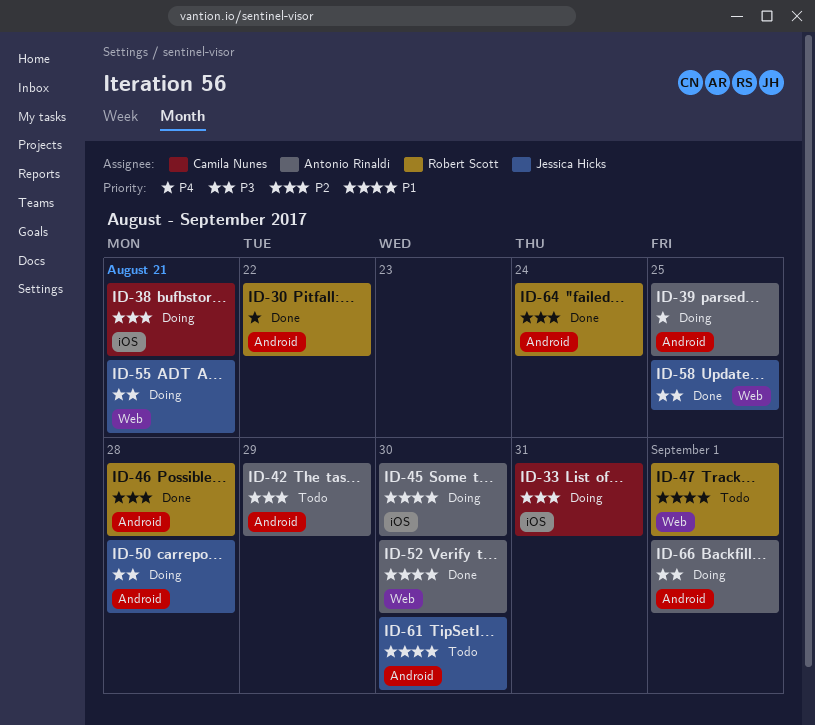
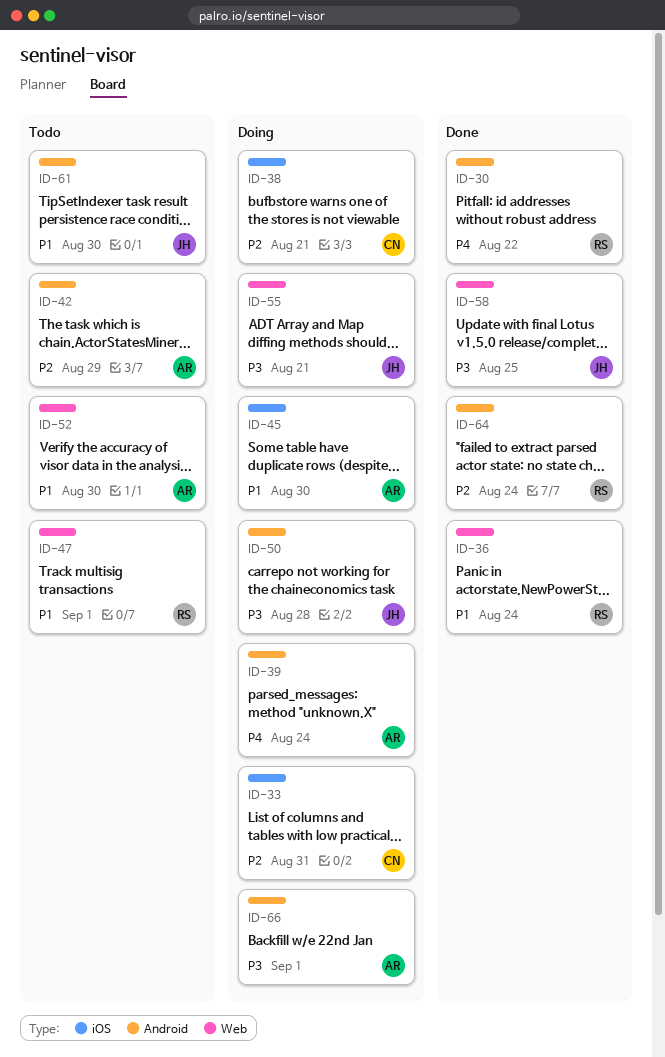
ID-36: none -> present
ID-39, due: Aug 25 -> Aug 24
ID-46: present -> none
ID-52, status: Done -> Todo

